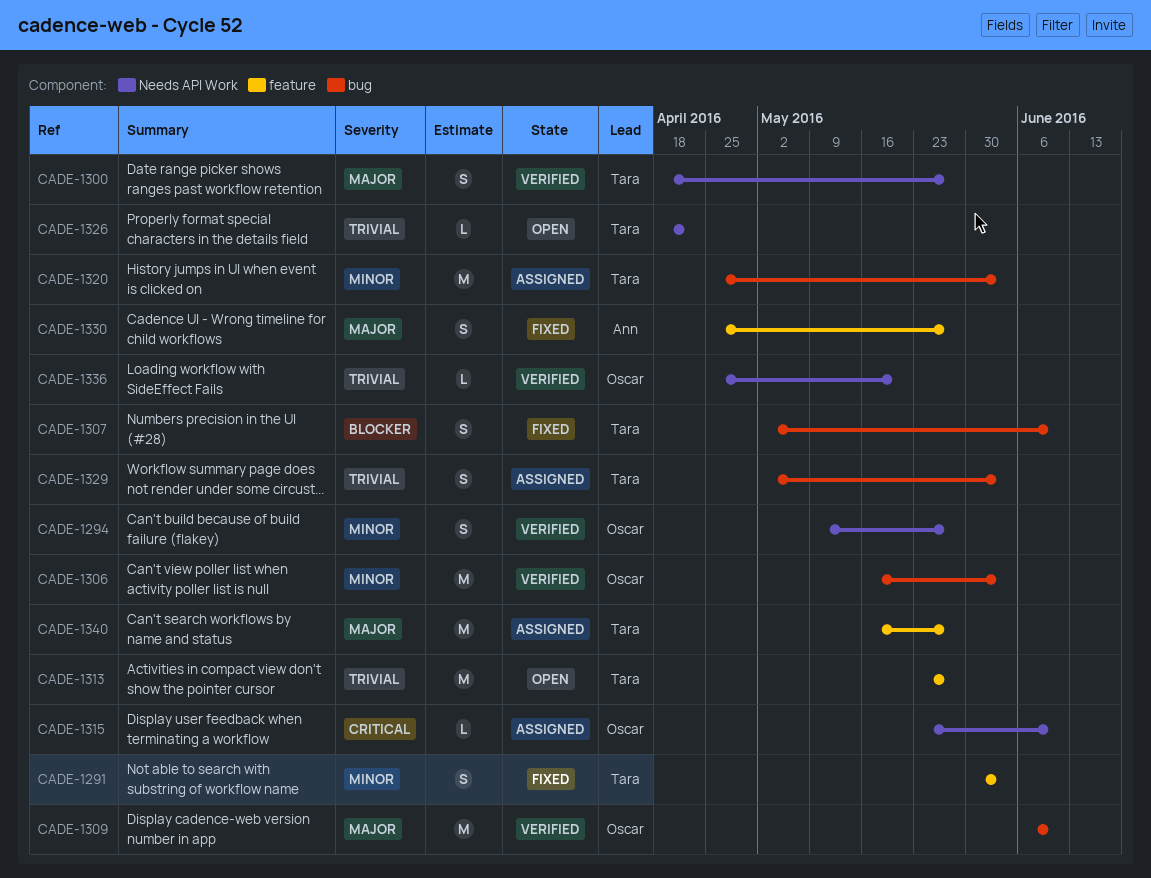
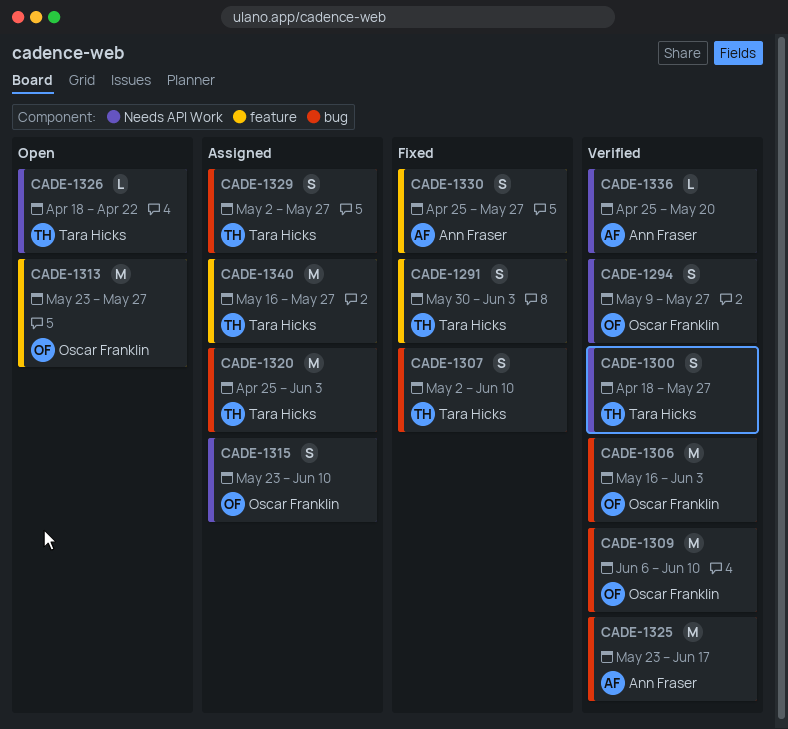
CADE-1313, owner: Tara Hicks -> Oscar Franklin
CADE-1315, estimate: L -> S
CADE-1325: none -> present
CADE-1329, due: Jun 3 -> May 27
CADE-1336, owner: Oscar Franklin -> Ann Fraser

